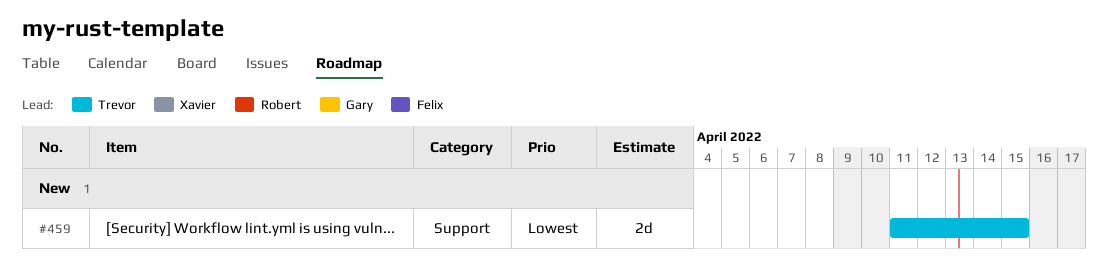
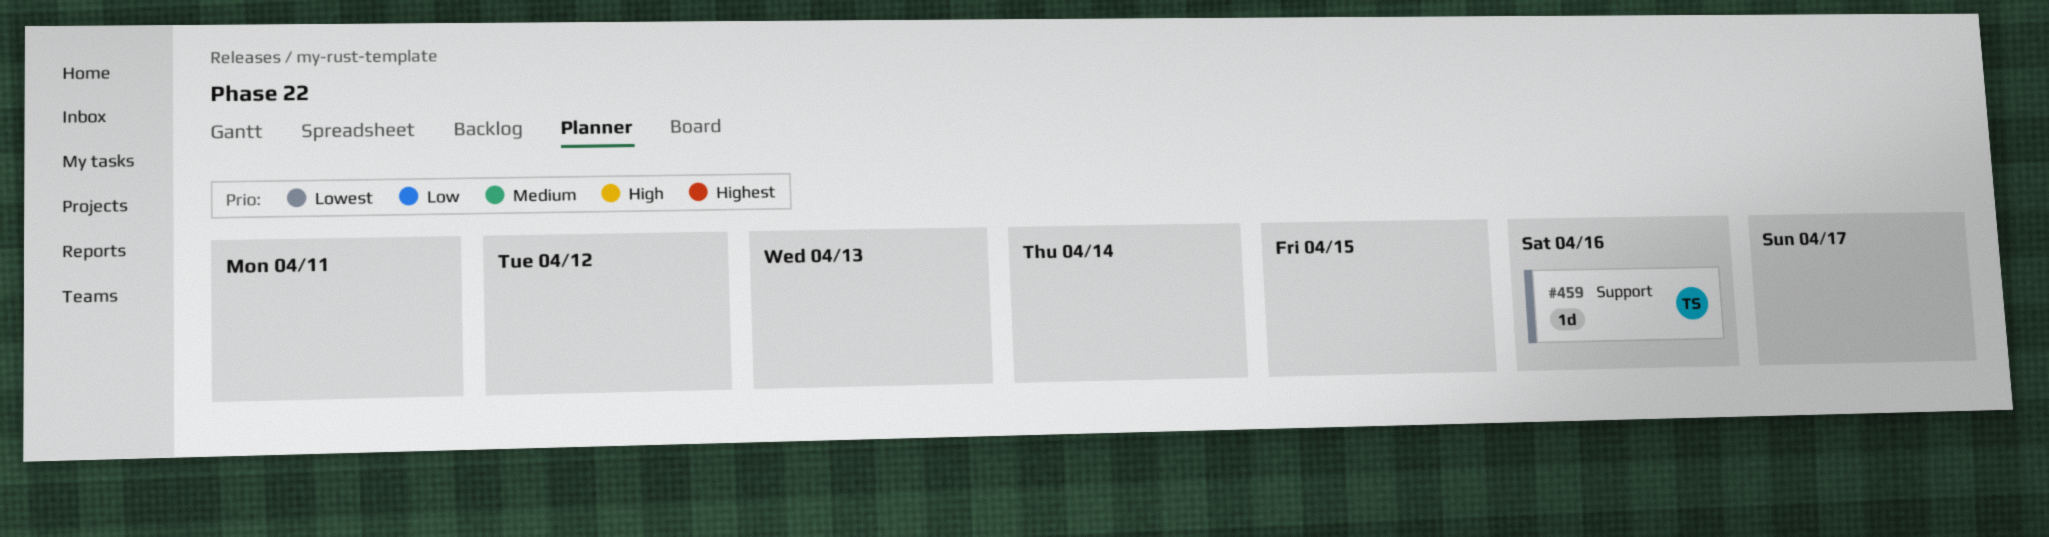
#459, estimate: 2d -> 1d
#459, due: Apr 15 -> Apr 16

